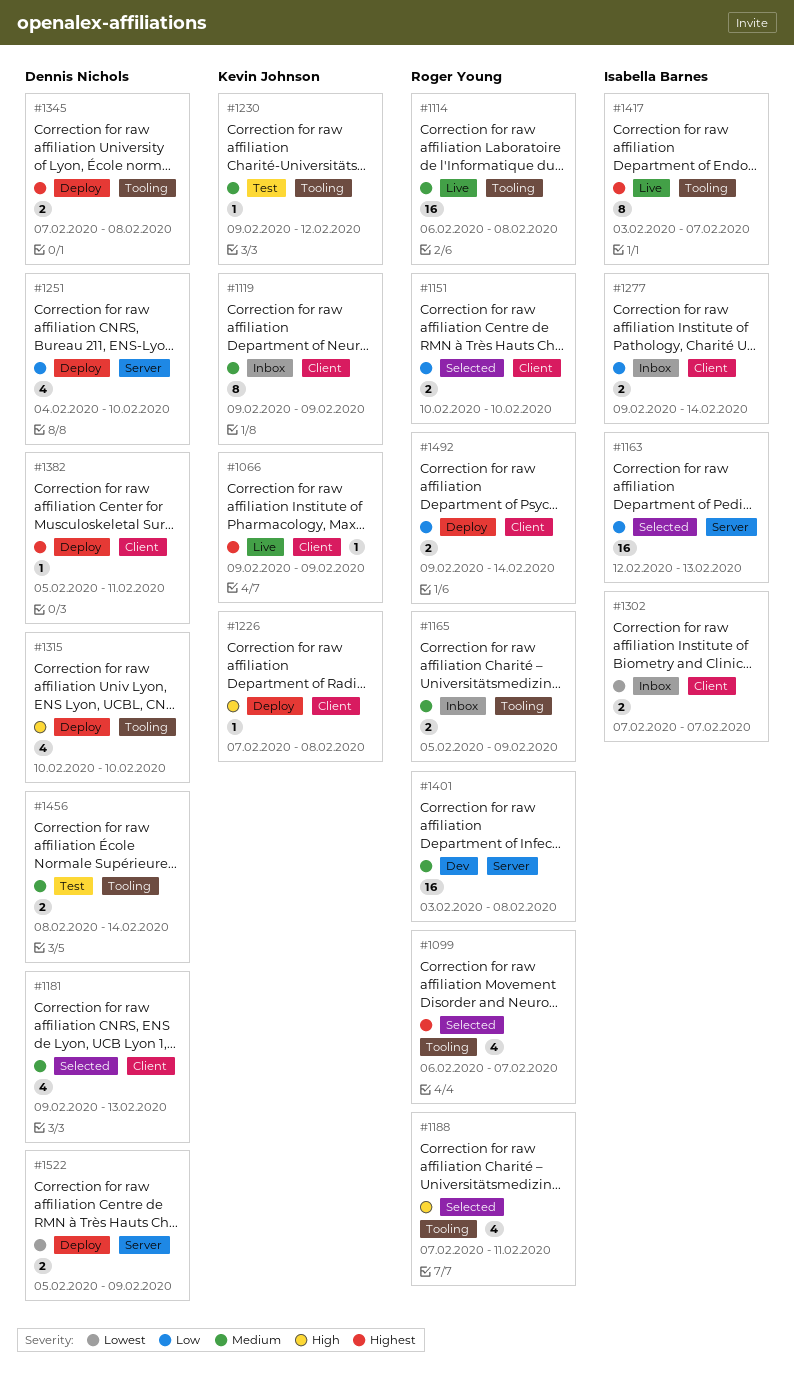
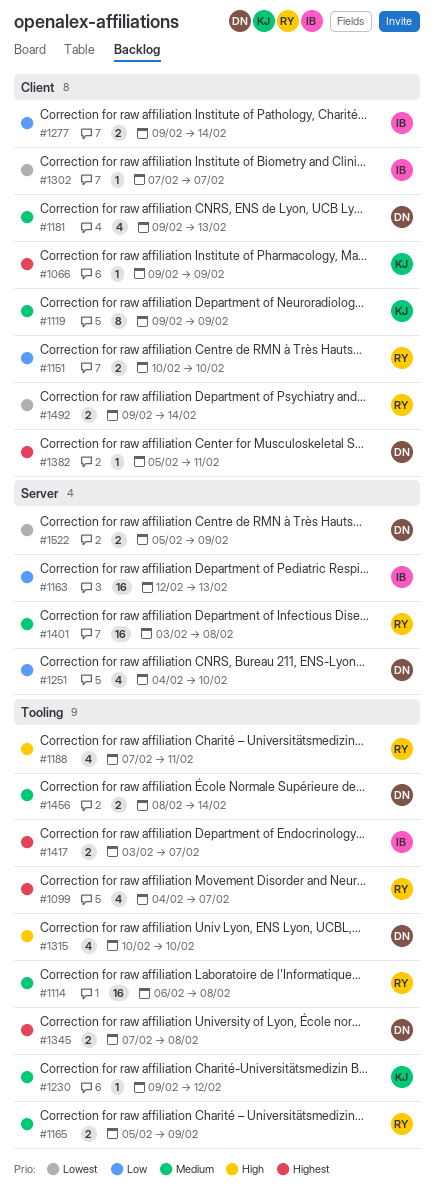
#1099, start: Feb 6 -> Feb 4
#1226: present -> none
#1302, estimate: 2 -> 1
#1417, estimate: 8 -> 2
#1492, priority: Low -> Lowest

